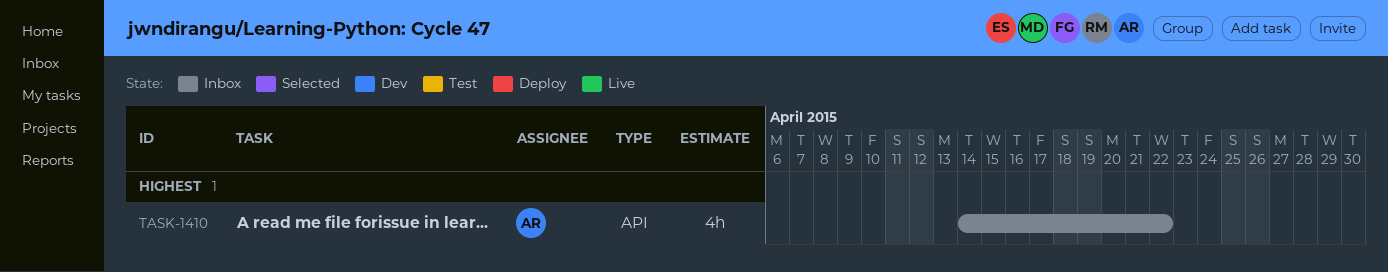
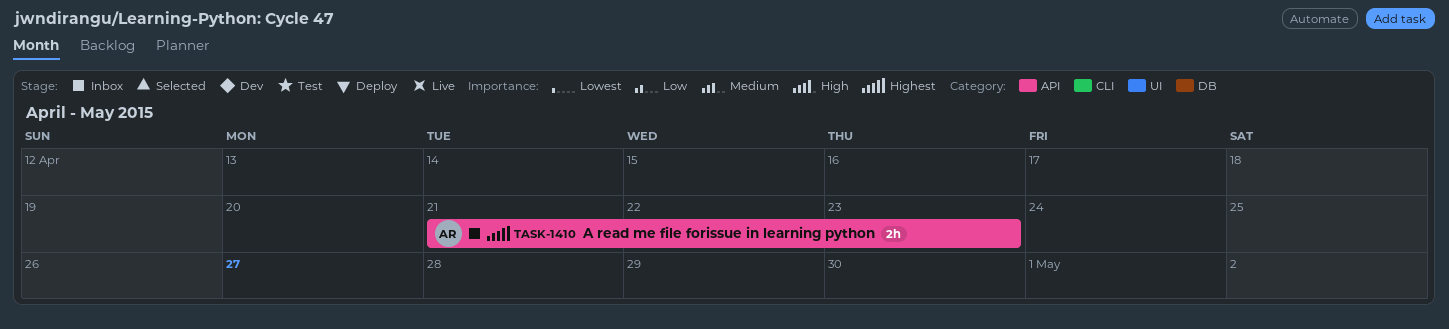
TASK-1410, estimate: 4h -> 2h
TASK-1410, start: Apr 14 -> Apr 21
TASK-1410, due: Apr 22 -> Apr 23

